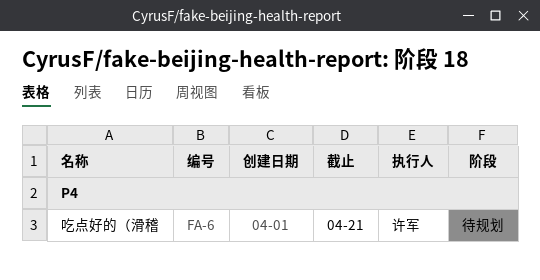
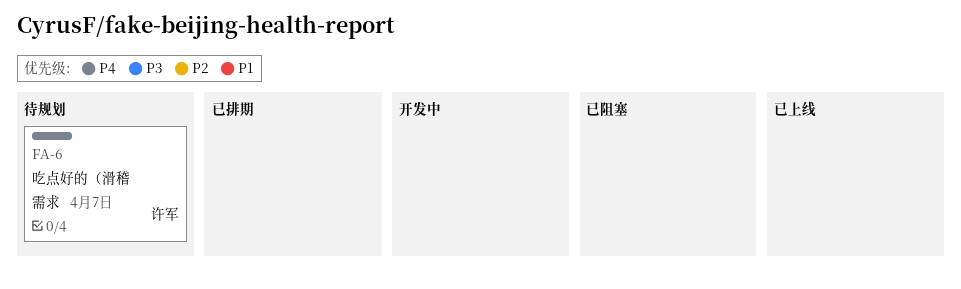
FA-6, due: Apr 21 -> Apr 7

